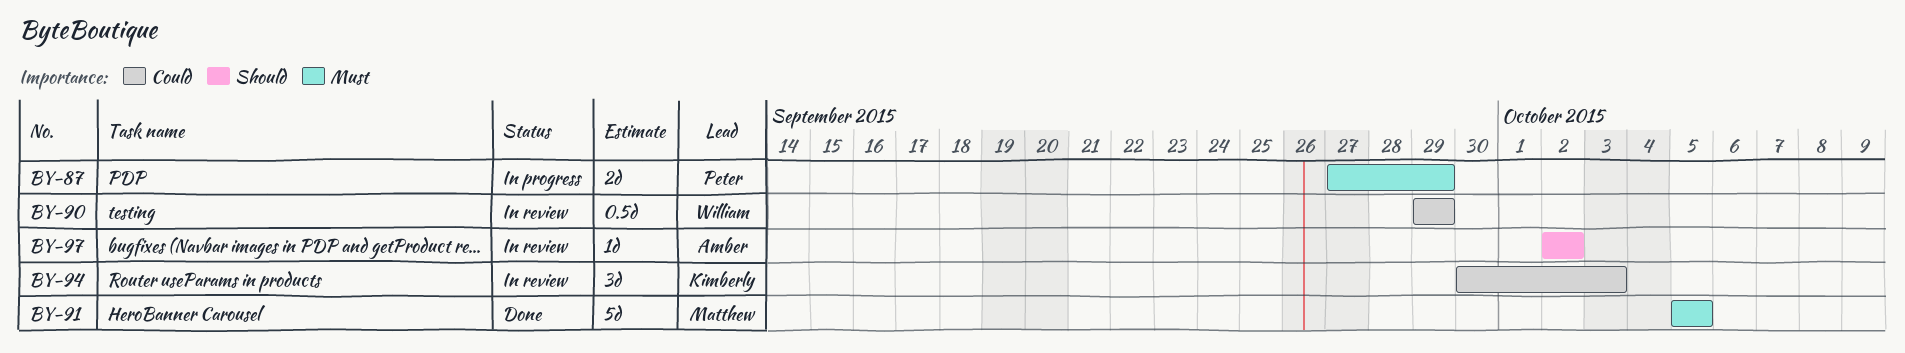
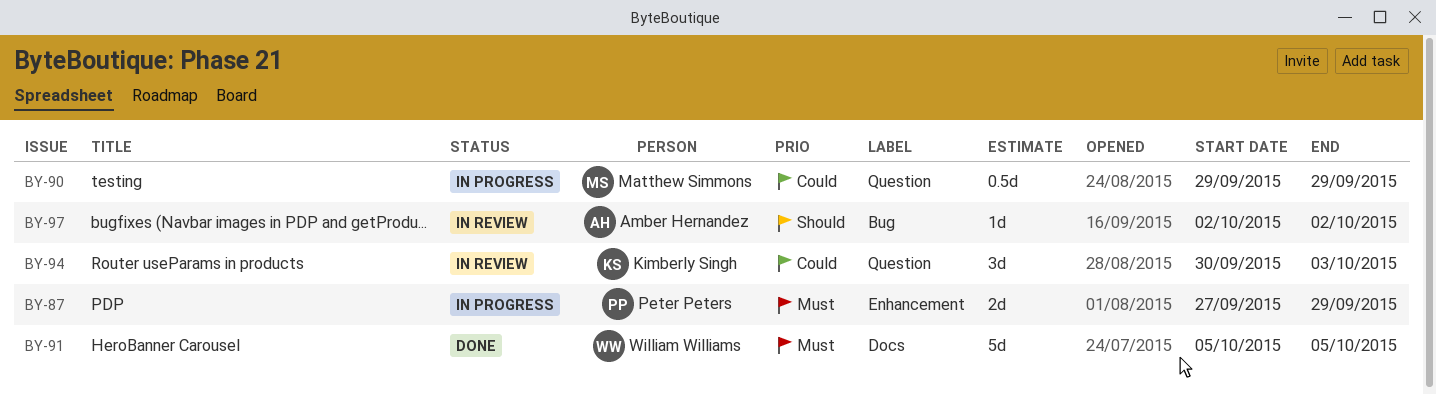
BY-90, status: In review -> In progress
BY-90, owner: William Williams -> Matthew Simmons
BY-91, owner: Matthew Simmons -> William Williams

